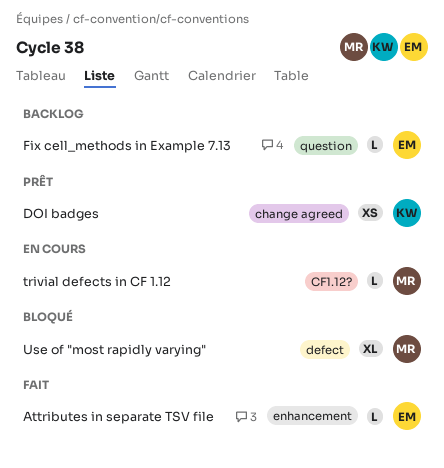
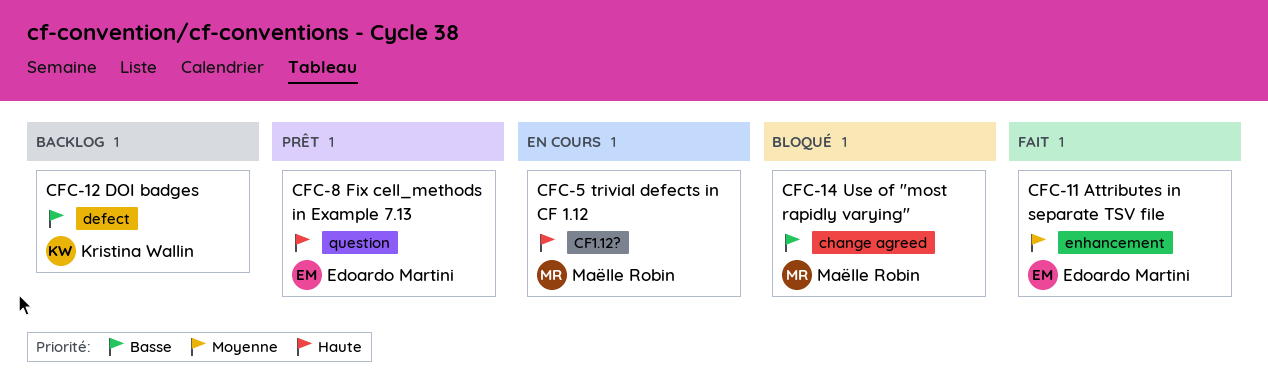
DOI badges, status: Prêt -> Backlog
DOI badges, label: change agreed -> defect
Fix cell_methods in Example 7.13, status: Backlog -> Prêt
Use of "most rapidly varying", label: defect -> change agreed

